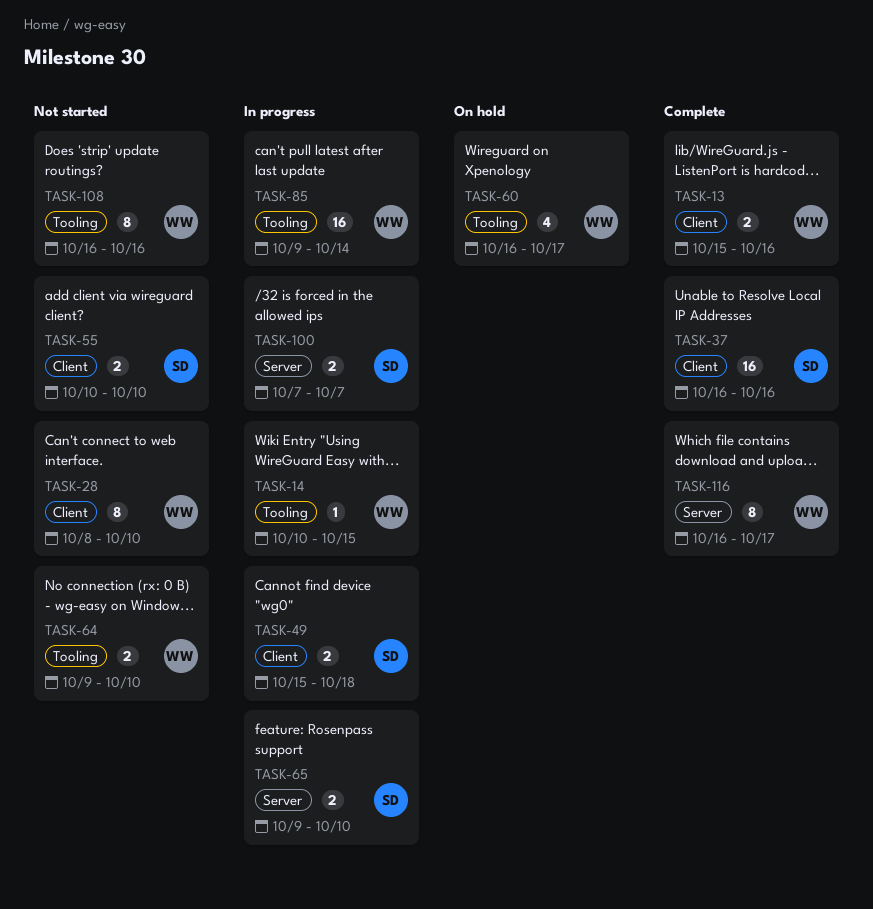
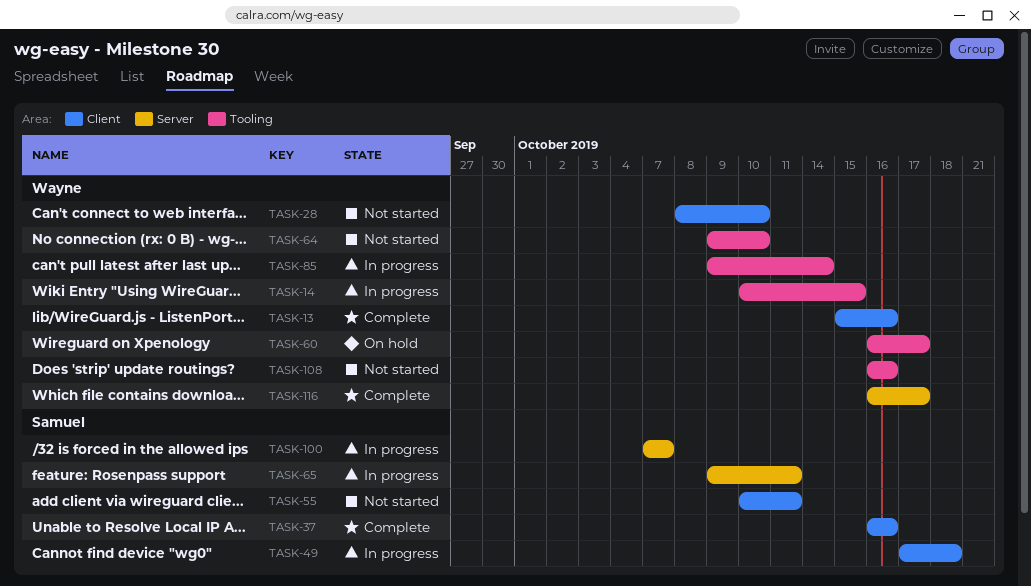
TASK-49, start: Oct 15 -> Oct 17
TASK-55, due: Oct 10 -> Oct 11
TASK-65, due: Oct 10 -> Oct 11

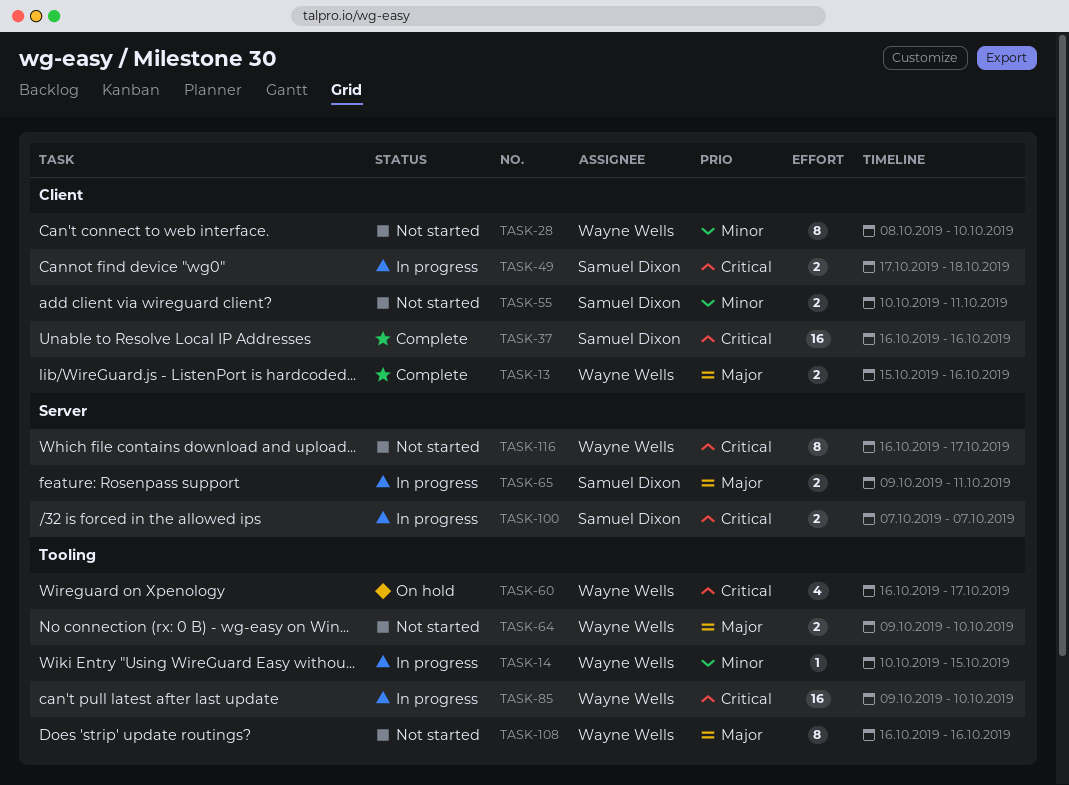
TASK-85, due: Oct 14 -> Oct 10
TASK-116, status: Complete -> Not started

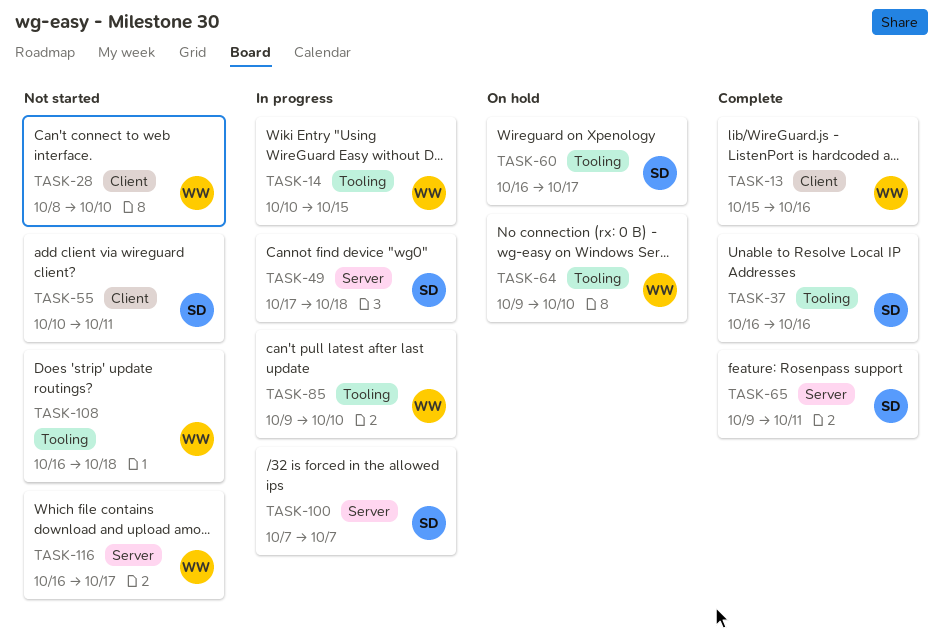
TASK-37, label: Client -> Tooling
TASK-49, label: Client -> Server
TASK-60, owner: Wayne Wells -> Samuel Dixon
TASK-64, status: Not started -> On hold
TASK-65, status: In progress -> Complete
TASK-108, due: Oct 16 -> Oct 18

